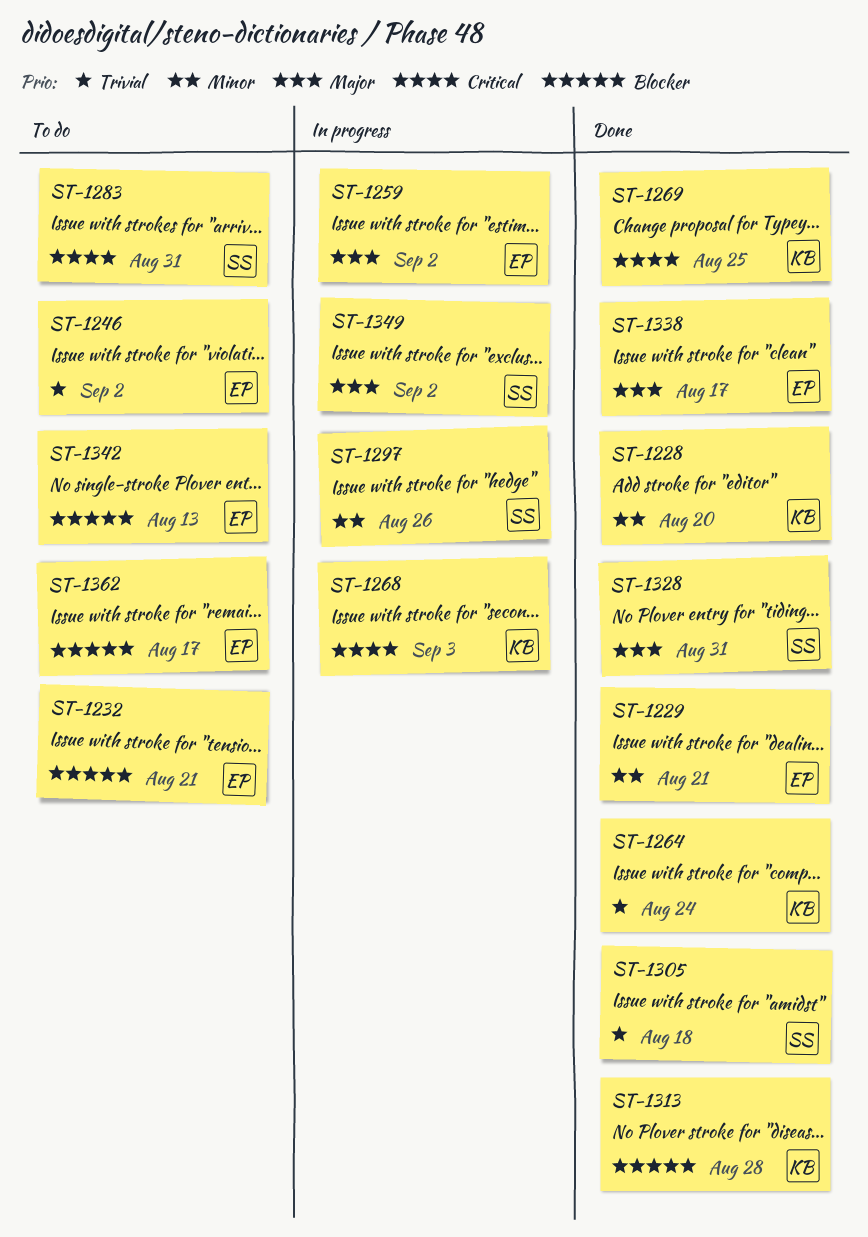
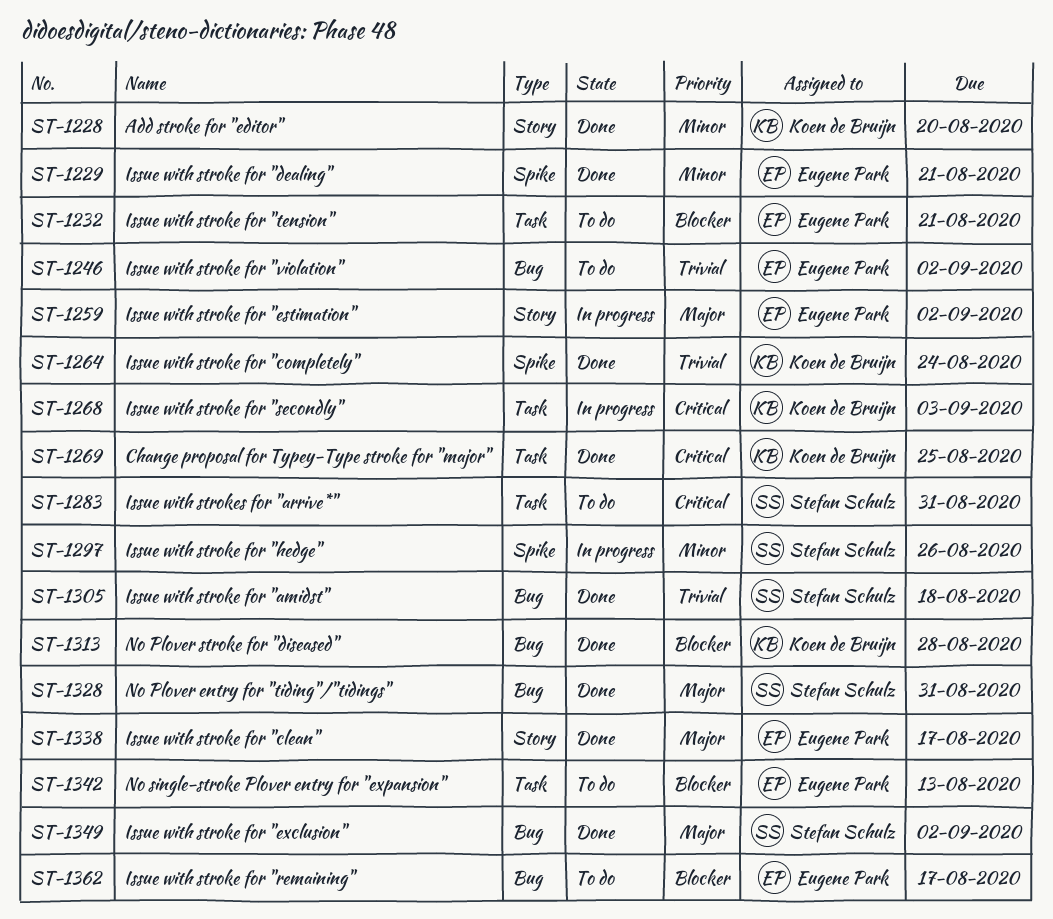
ST-1349, status: In progress -> Done

